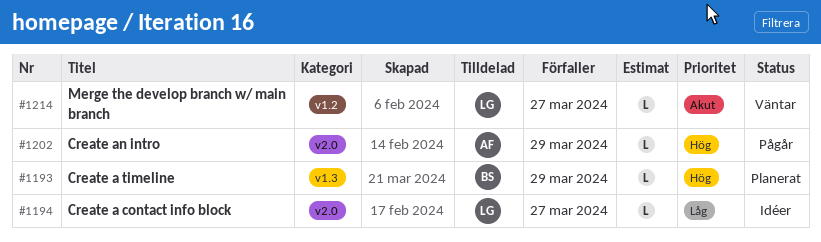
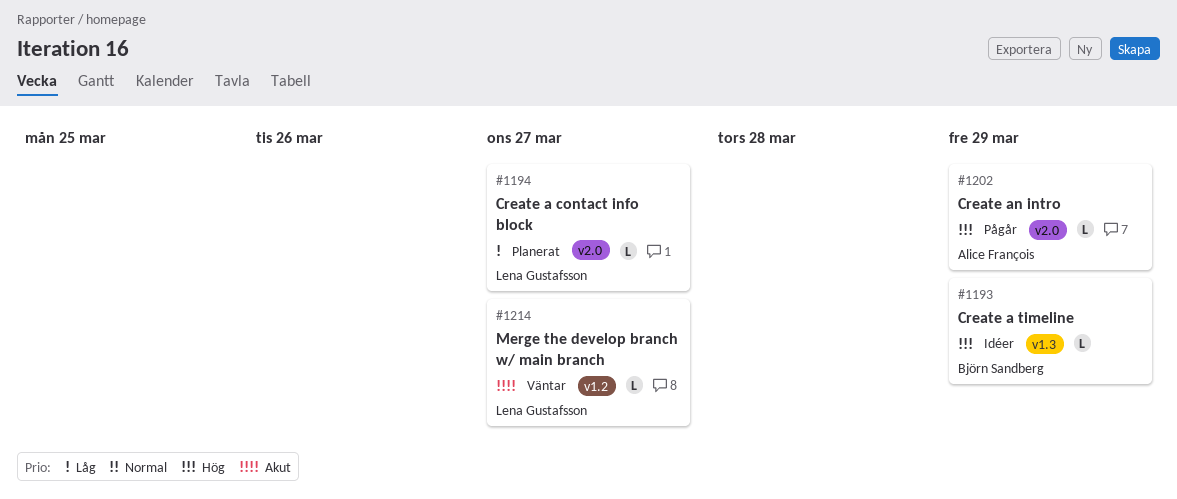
#1193, status: Planerat -> Idéer
#1194, status: Idéer -> Planerat

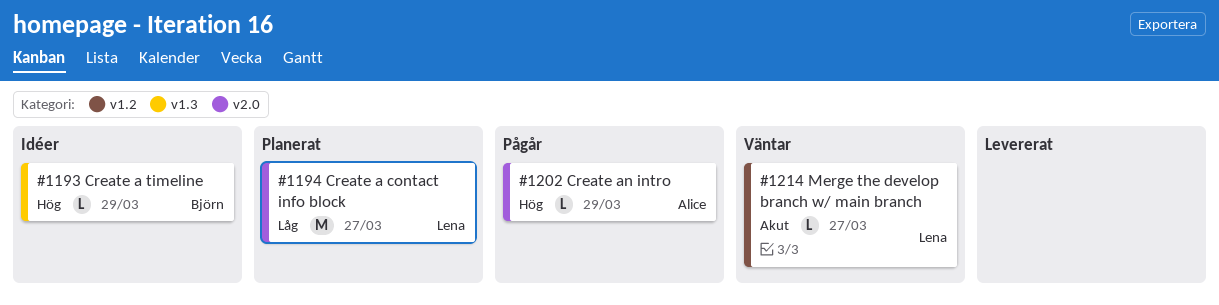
#1194, estimate: L -> M

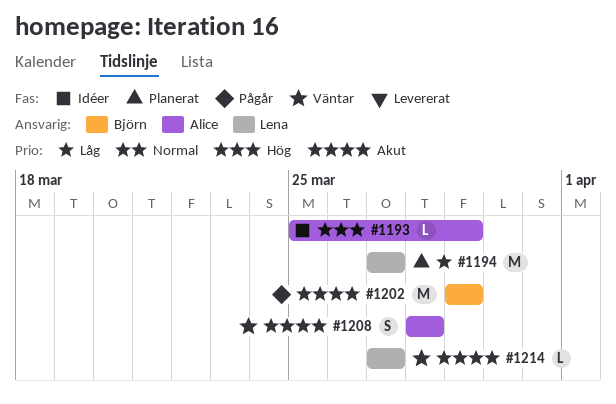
#1193, owner: Björn -> Alice
#1202, owner: Alice -> Björn
#1202, priority: Hög -> Akut
#1202, estimate: L -> M
#1208: none -> present

